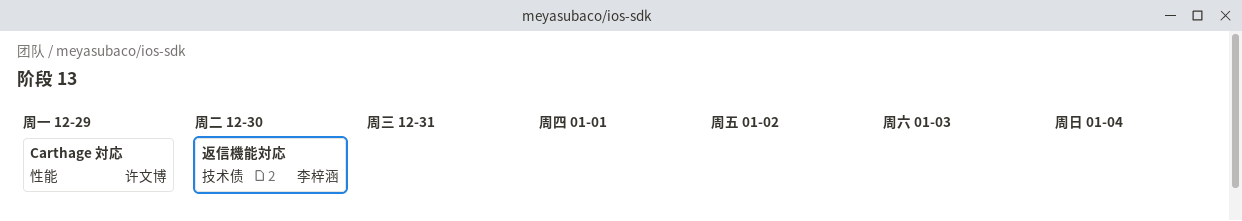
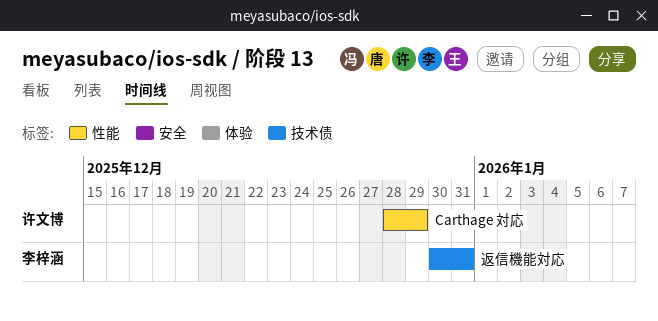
返信機能対応, due: Dec 30 -> Dec 31

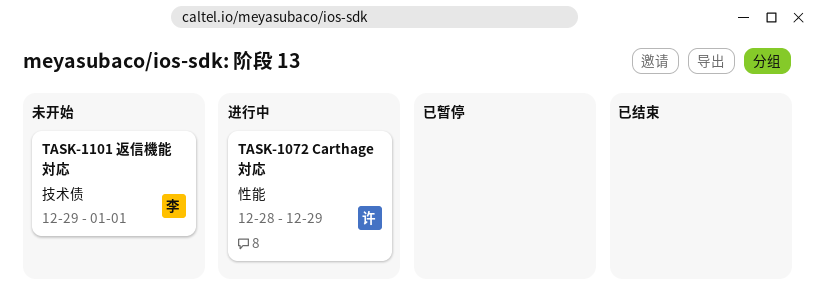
返信機能対応, start: Dec 30 -> Dec 29
返信機能対応, due: Dec 31 -> Jan 1

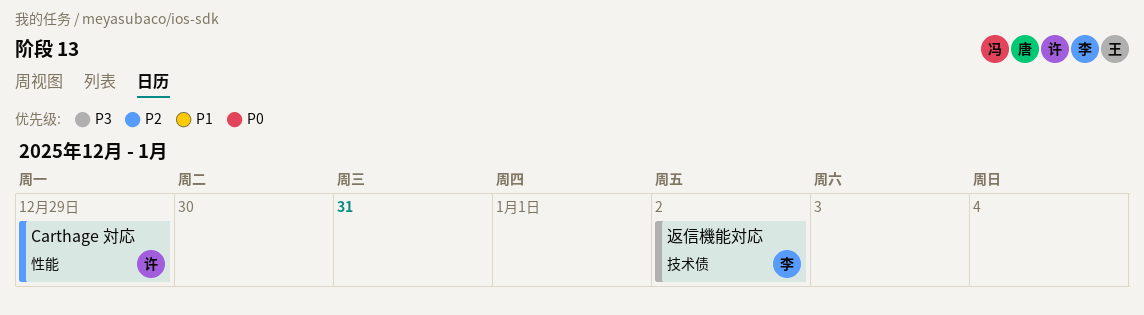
返信機能対応, due: Jan 1 -> Jan 2

